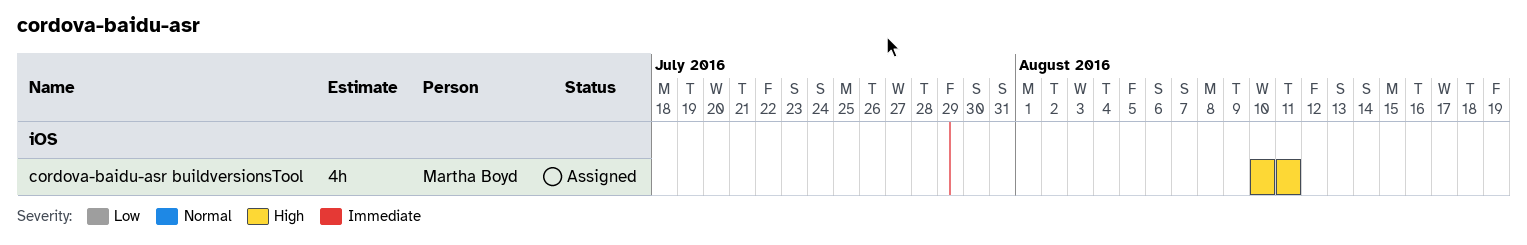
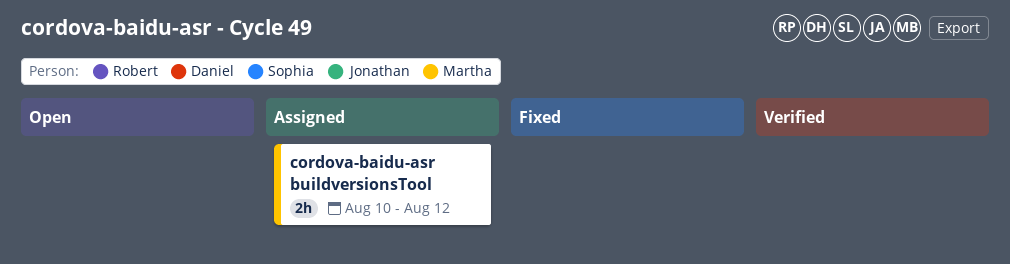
cordova-baidu-asr buildversionsTool, estimate: 4h -> 2h
cordova-baidu-asr buildversionsTool, due: Aug 11 -> Aug 12

